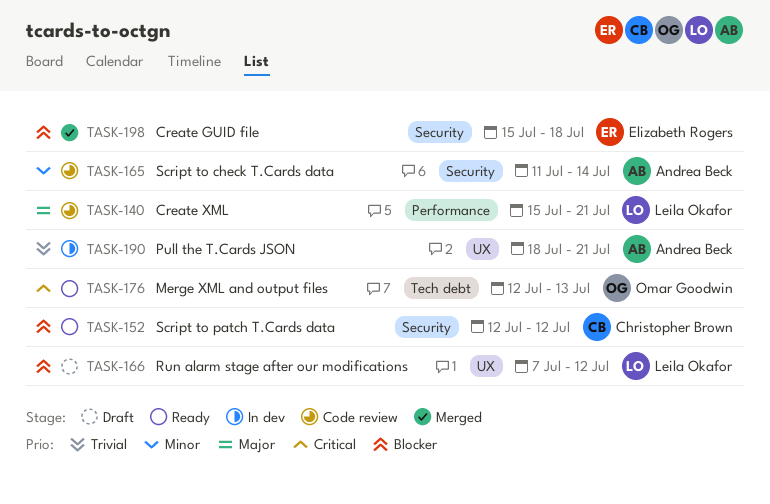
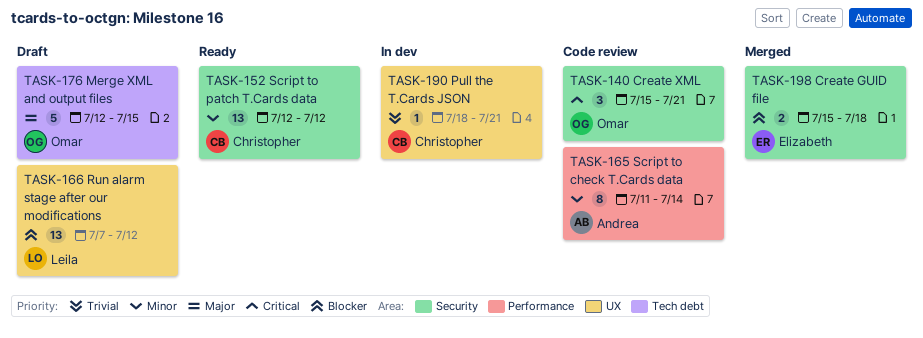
TASK-140, owner: Leila Okafor -> Omar Goodwin
TASK-140, priority: Major -> Critical
TASK-140, label: Performance -> Security
TASK-152, priority: Blocker -> Minor
TASK-165, label: Security -> Performance
TASK-176, status: Ready -> Draft
TASK-176, priority: Critical -> Major
TASK-176, due: Jul 13 -> Jul 15
TASK-190, owner: Andrea Beck -> Christopher Brown

